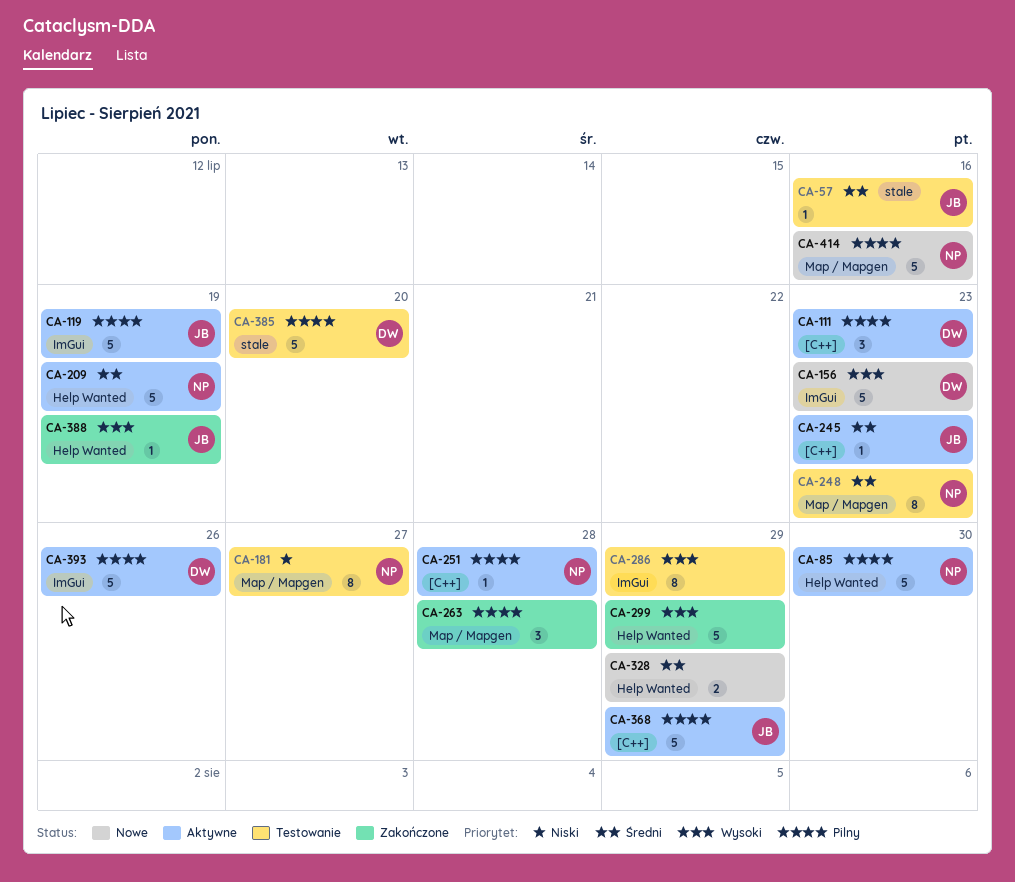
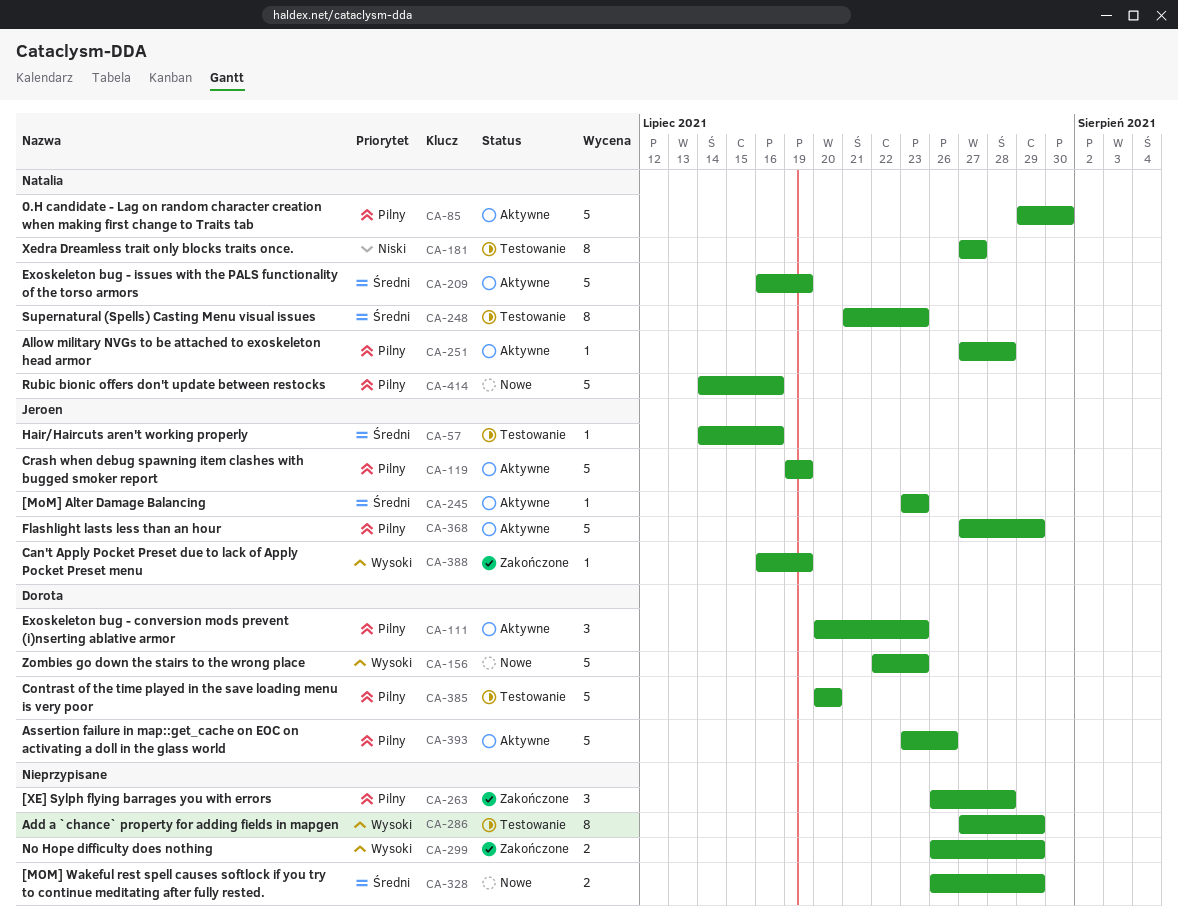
CA-299, estimate: 5 -> 2

